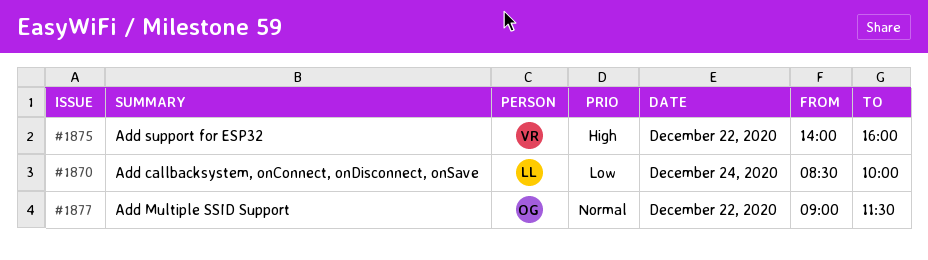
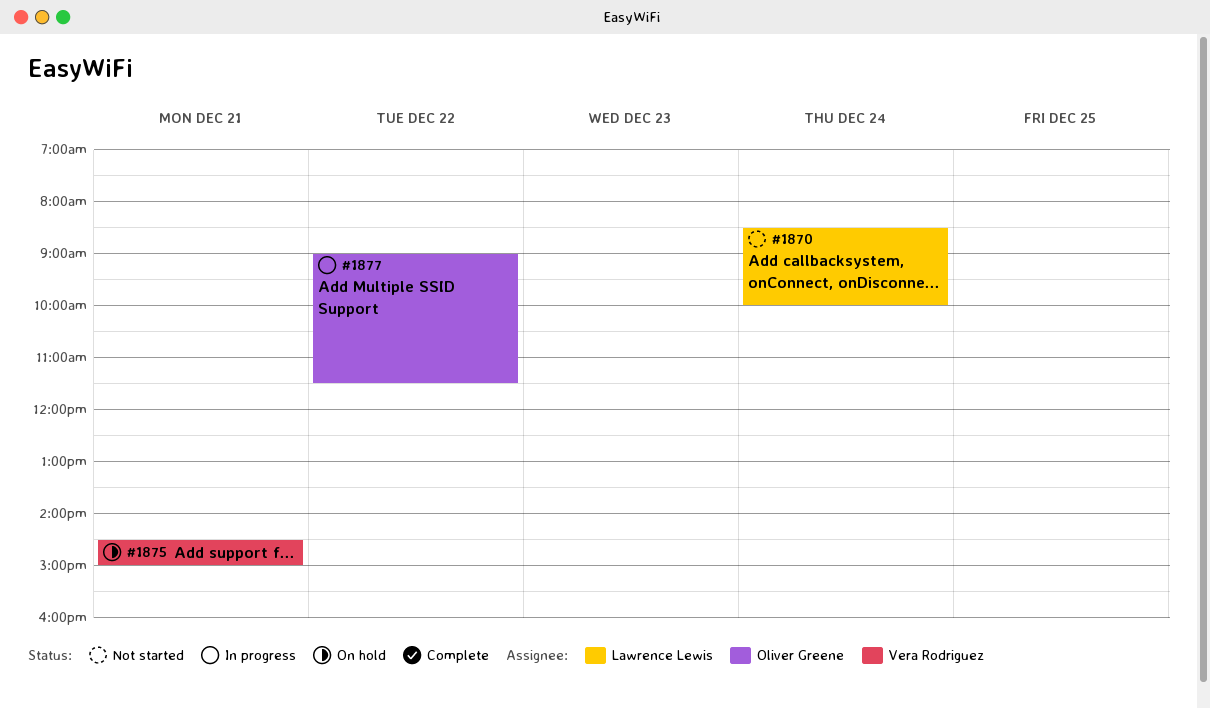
#1875, day: Dec 22 -> Dec 21
#1875, begins: 14:00 -> 14:30
#1875, ends: 16:00 -> 15:00

